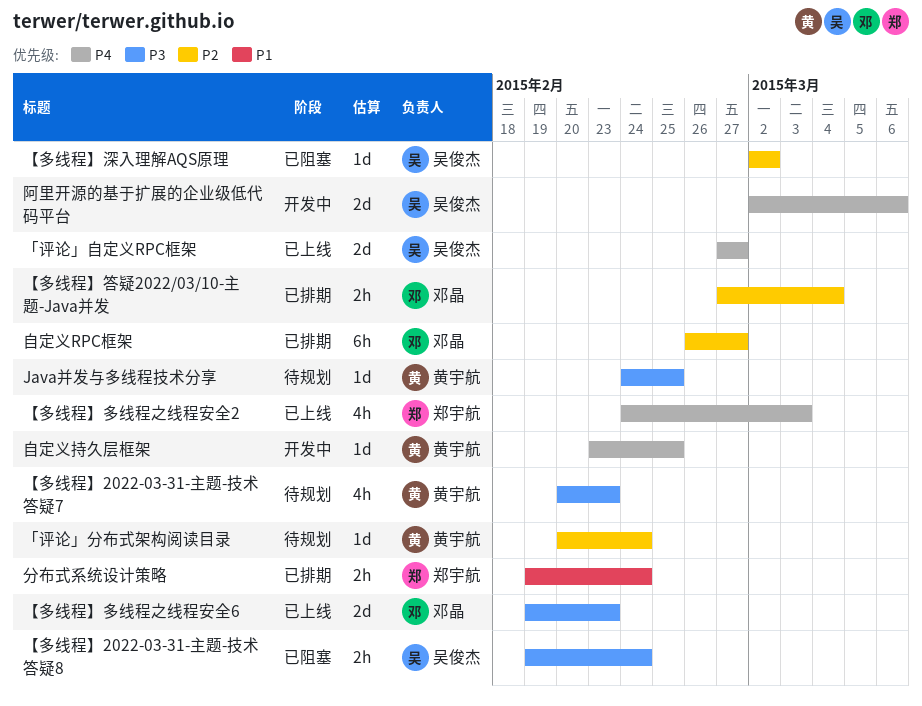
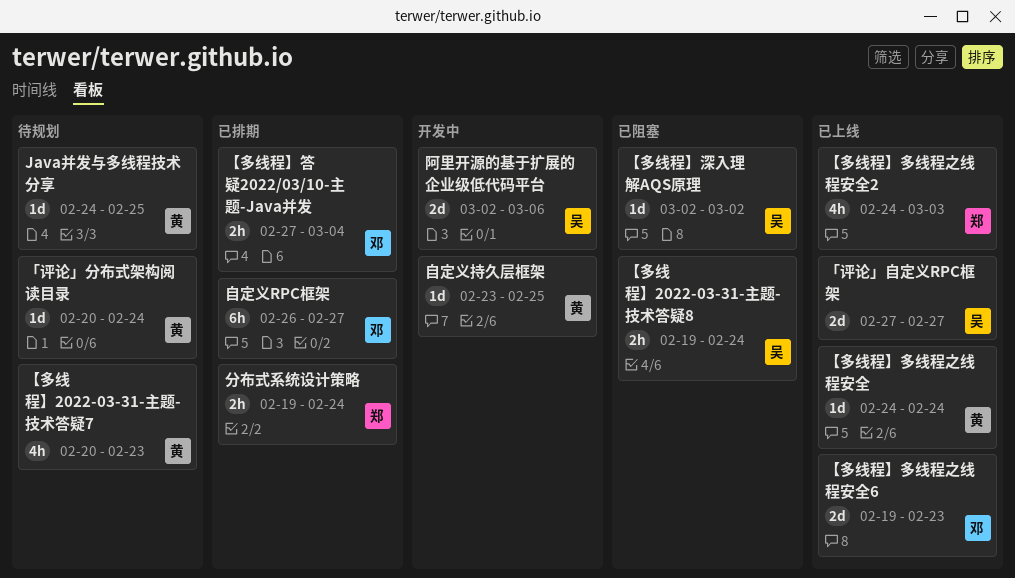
【多线程】多线程之线程安全: none -> present

